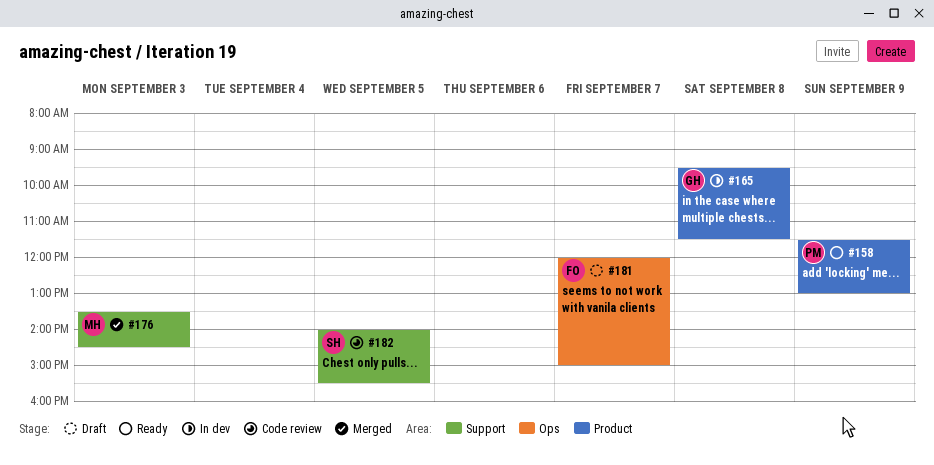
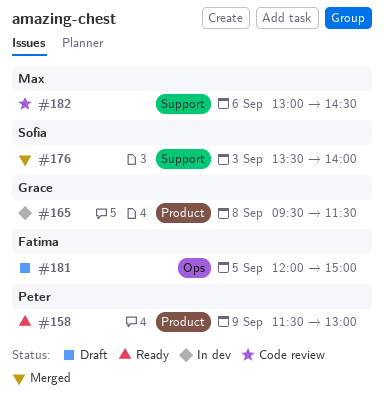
#176, owner: Max -> Sofia
#176, ends: 14:30 -> 14:00
#181, day: Sep 7 -> Sep 5
#182, owner: Sofia -> Max
#182, day: Sep 5 -> Sep 6
#182, begins: 14:00 -> 13:00
#182, ends: 15:30 -> 14:30

